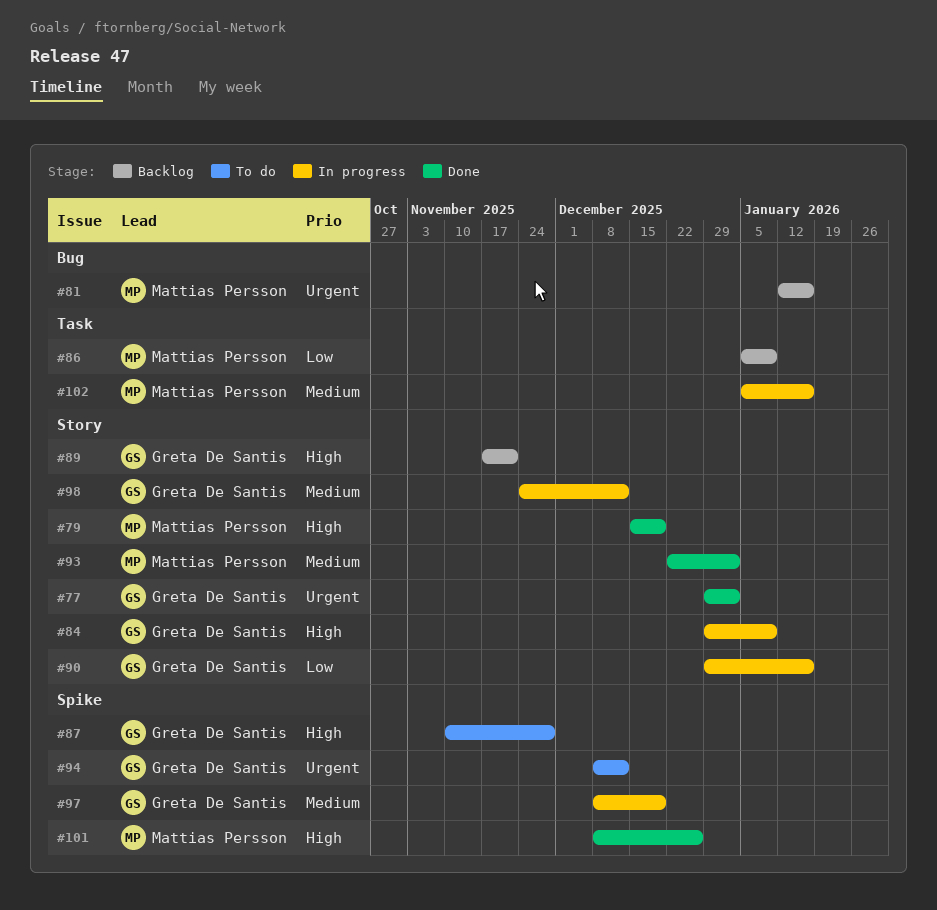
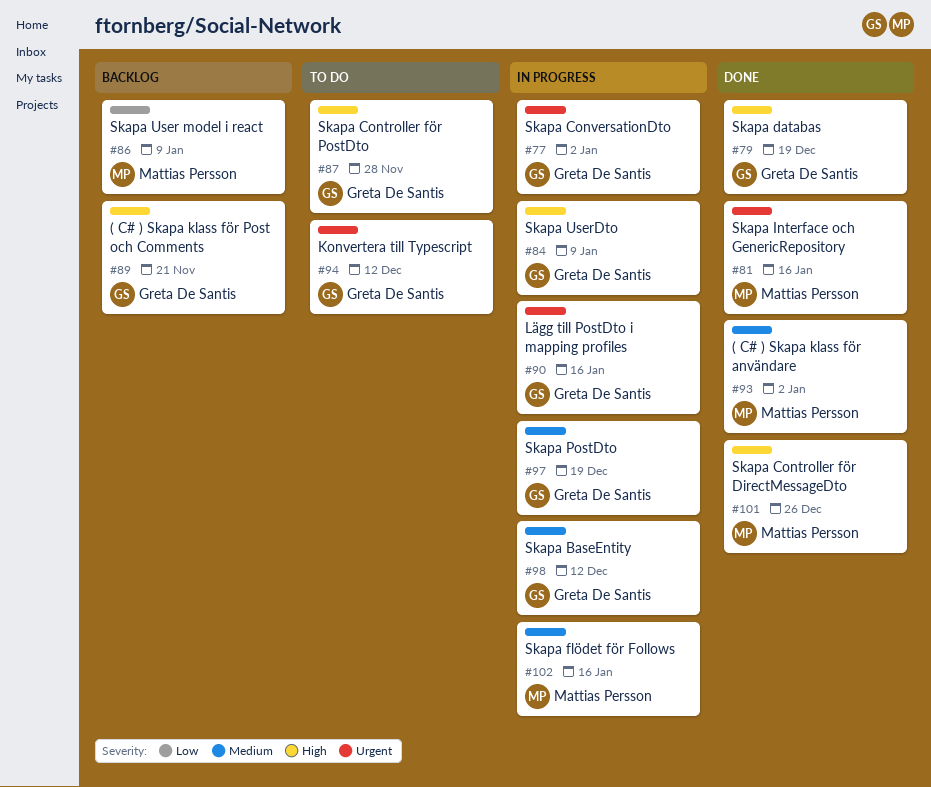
#77, status: Done -> In progress
#79, owner: Mattias Persson -> Greta De Santis
#81, status: Backlog -> Done
#90, priority: Low -> Urgent

